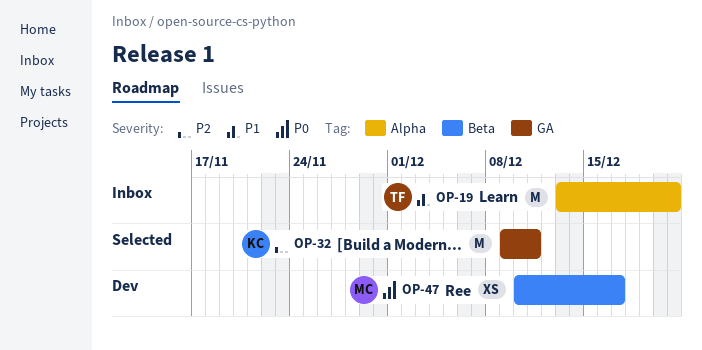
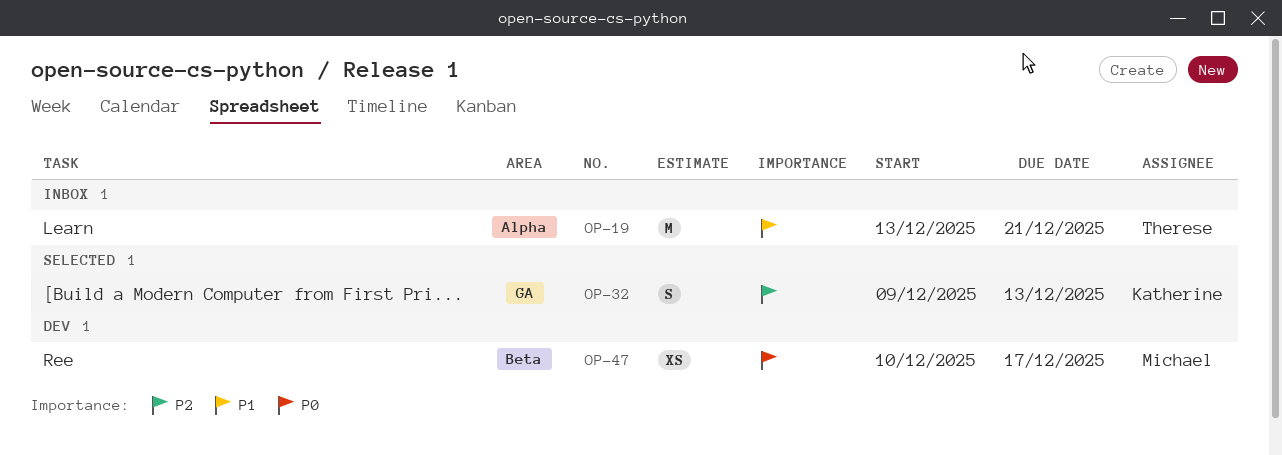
OP-32, estimate: M -> S
OP-32, due: Dec 11 -> Dec 13

